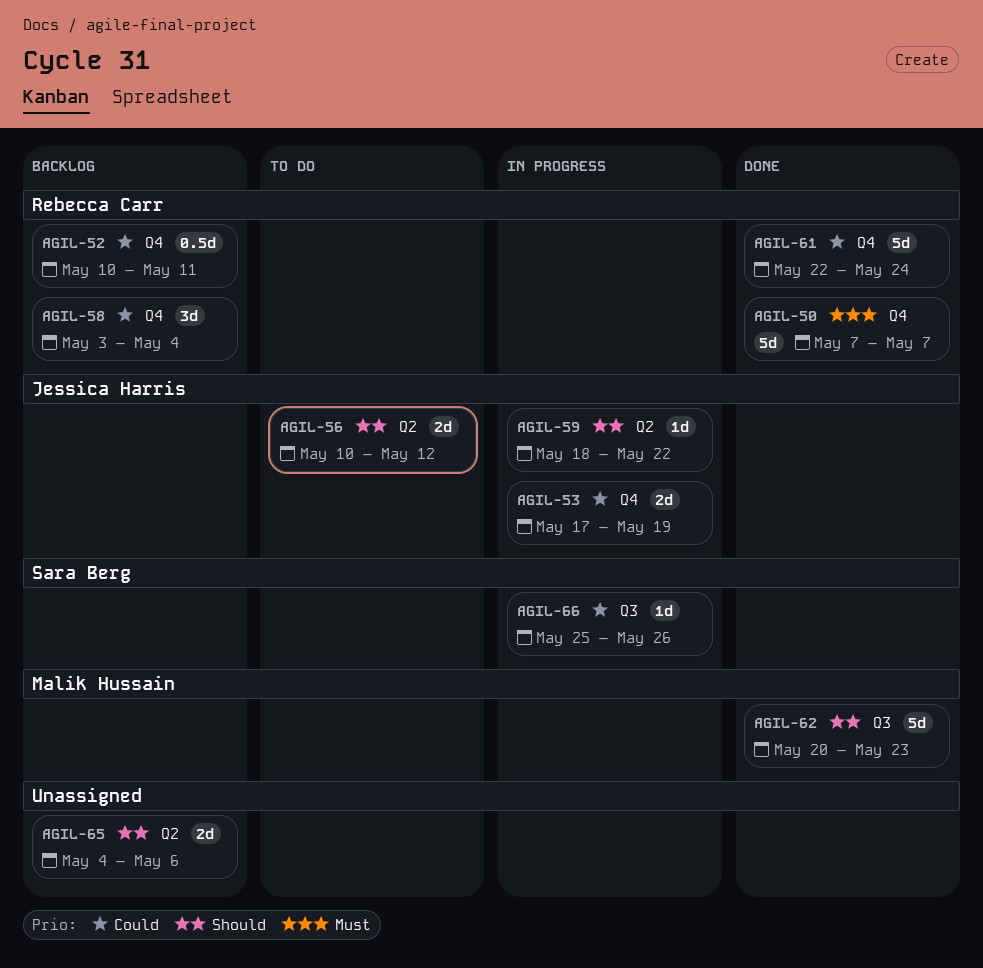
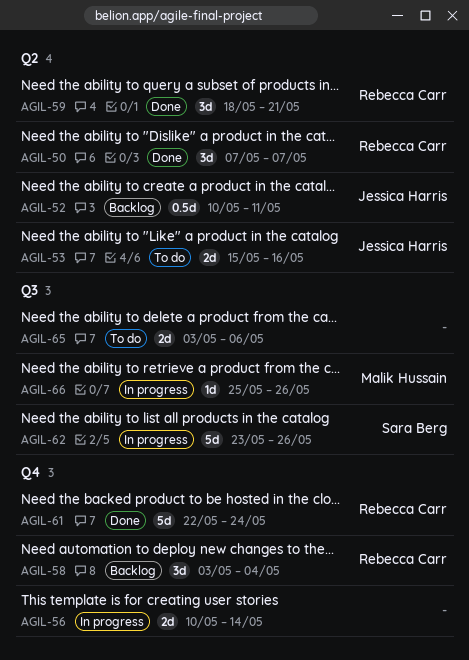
AGIL-50, label: Q4 -> Q2
AGIL-50, estimate: 5d -> 3d
AGIL-52, owner: Rebecca Carr -> Jessica Harris
AGIL-52, label: Q4 -> Q2
AGIL-53, status: In progress -> To do
AGIL-53, label: Q4 -> Q2
AGIL-53, start: May 17 -> May 15
AGIL-53, due: May 19 -> May 16
AGIL-56, status: To do -> In progress
AGIL-56, owner: Jessica Harris -> none
AGIL-56, label: Q2 -> Q4
AGIL-56, due: May 12 -> May 14
AGIL-59, status: In progress -> Done
AGIL-59, owner: Jessica Harris -> Rebecca Carr
AGIL-59, estimate: 1d -> 3d
AGIL-59, due: May 22 -> May 21
AGIL-62, status: Done -> In progress
AGIL-62, owner: Malik Hussain -> Sara Berg
AGIL-62, start: May 20 -> May 23
AGIL-62, due: May 23 -> May 26
AGIL-65, status: Backlog -> To do
AGIL-65, label: Q2 -> Q3
AGIL-65, start: May 4 -> May 3
AGIL-66, owner: Sara Berg -> Malik Hussain

